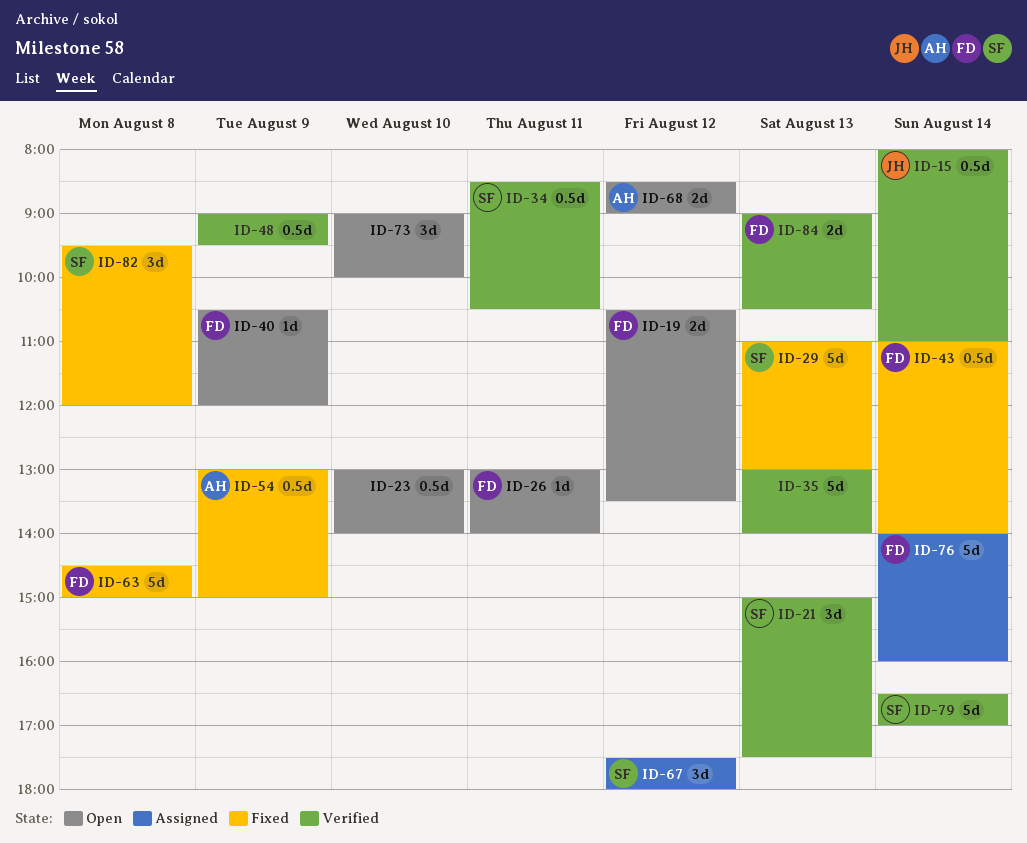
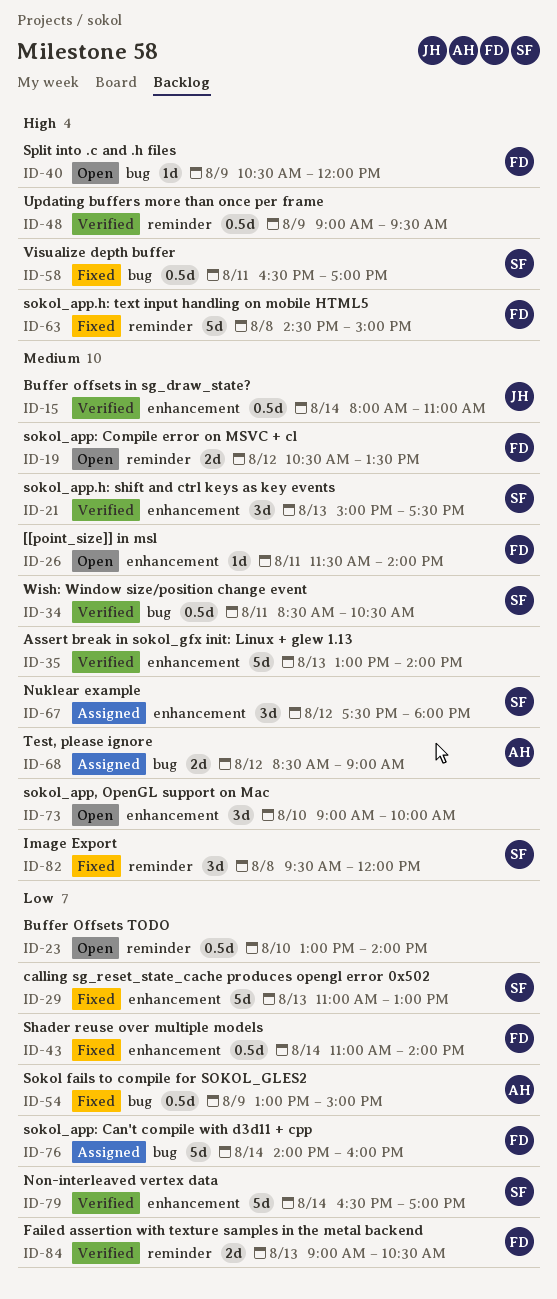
ID-26, begins: 13:00 -> 11:30
ID-58: none -> present
ID-68, status: Open -> Assigned

